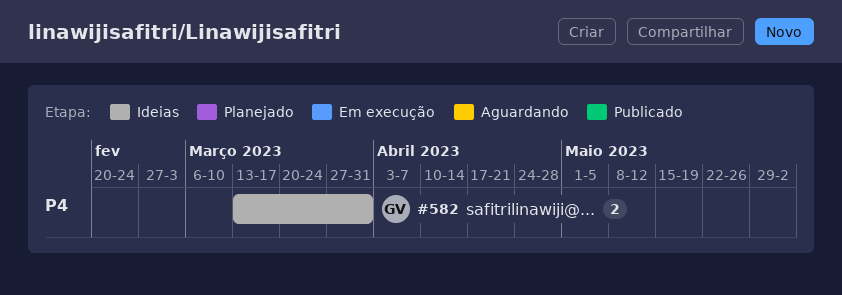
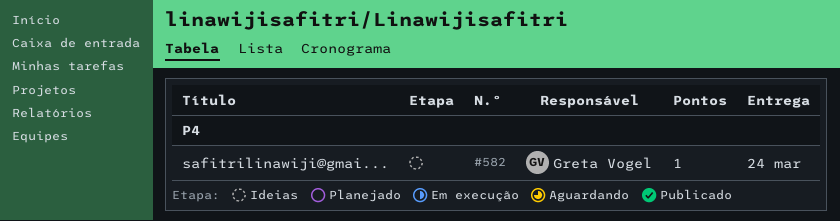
#582, estimate: 2 -> 1
#582, due: Mar 31 -> Mar 24

